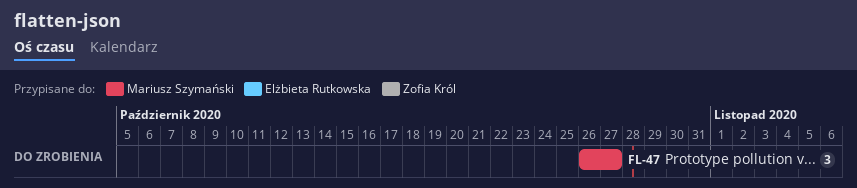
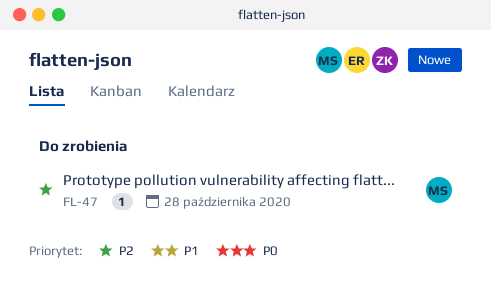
FL-47, estimate: 3 -> 1
FL-47, due: Oct 27 -> Oct 28

